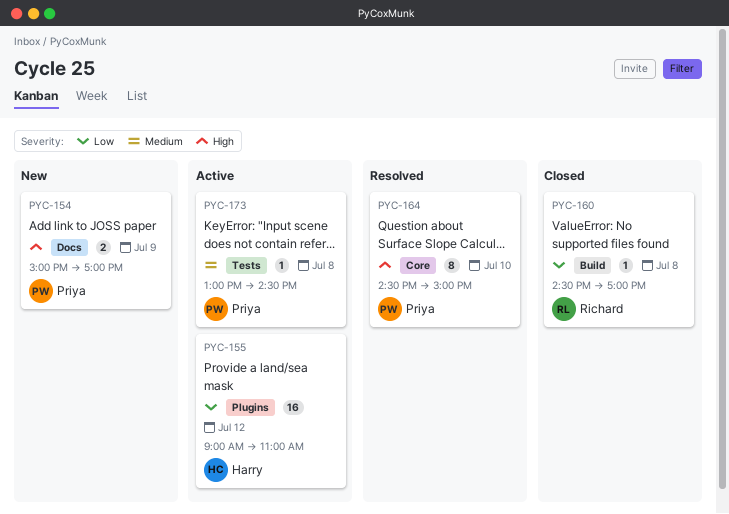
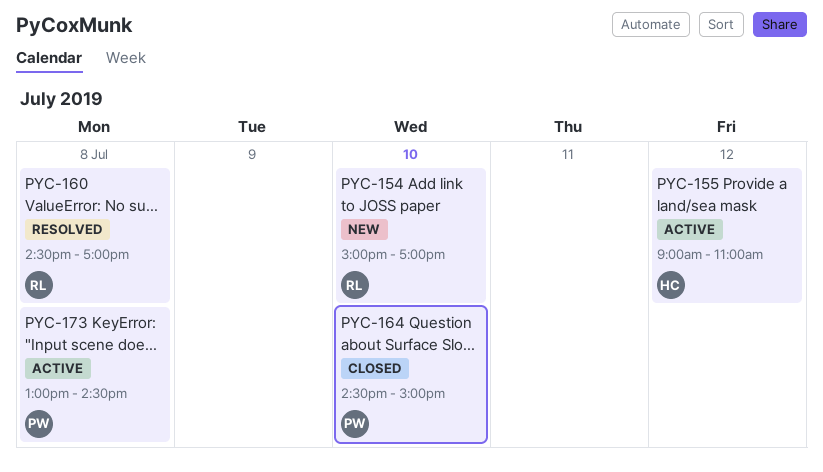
PYC-154, owner: Priya -> Richard
PYC-154, day: Jul 9 -> Jul 10
PYC-160, status: Closed -> Resolved
PYC-164, status: Resolved -> Closed

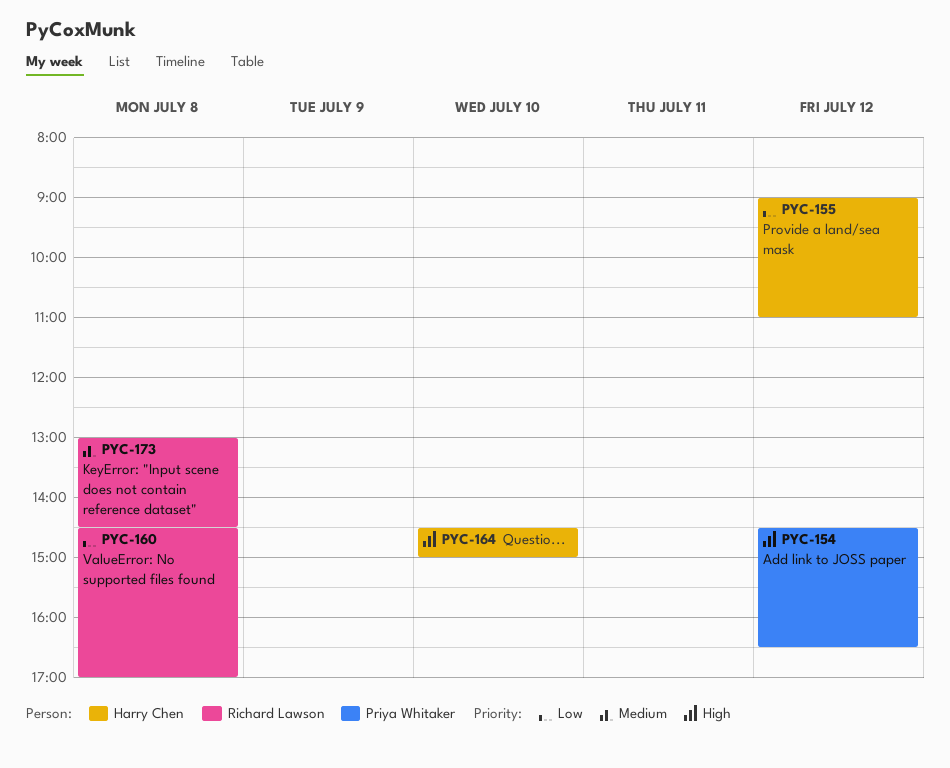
PYC-154, owner: Richard Lawson -> Priya Whitaker
PYC-154, day: Jul 10 -> Jul 12
PYC-154, begins: 15:00 -> 14:30
PYC-154, ends: 17:00 -> 16:30
PYC-164, owner: Priya Whitaker -> Harry Chen
PYC-173, owner: Priya Whitaker -> Richard Lawson

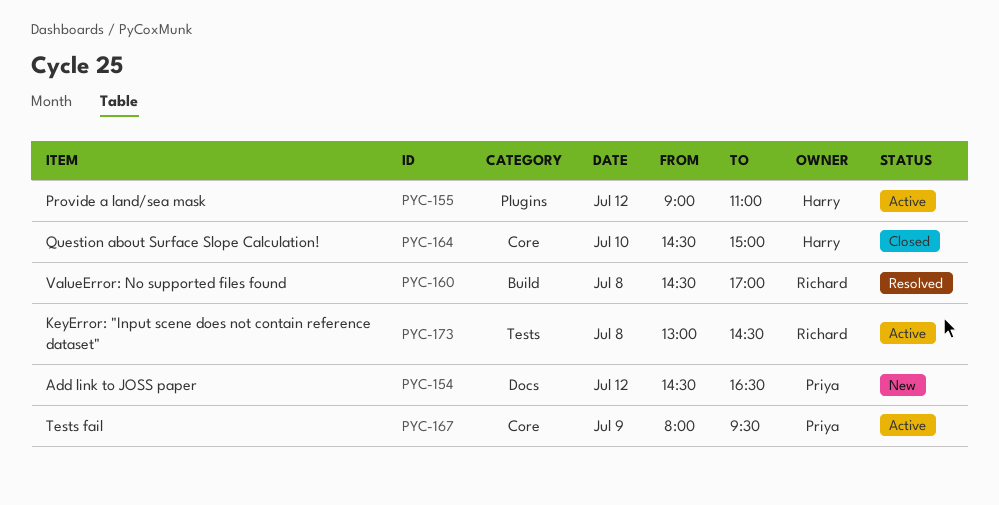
PYC-167: none -> present

